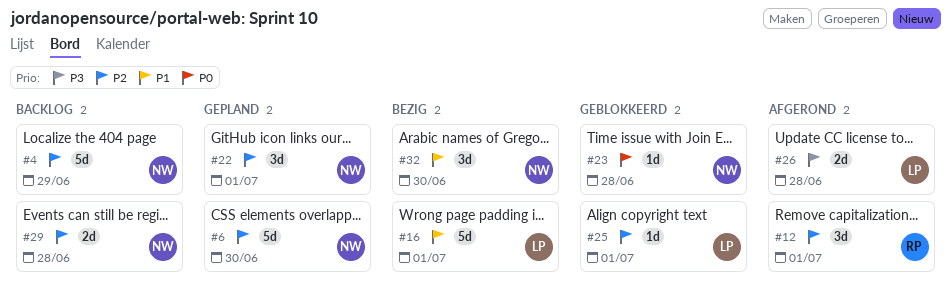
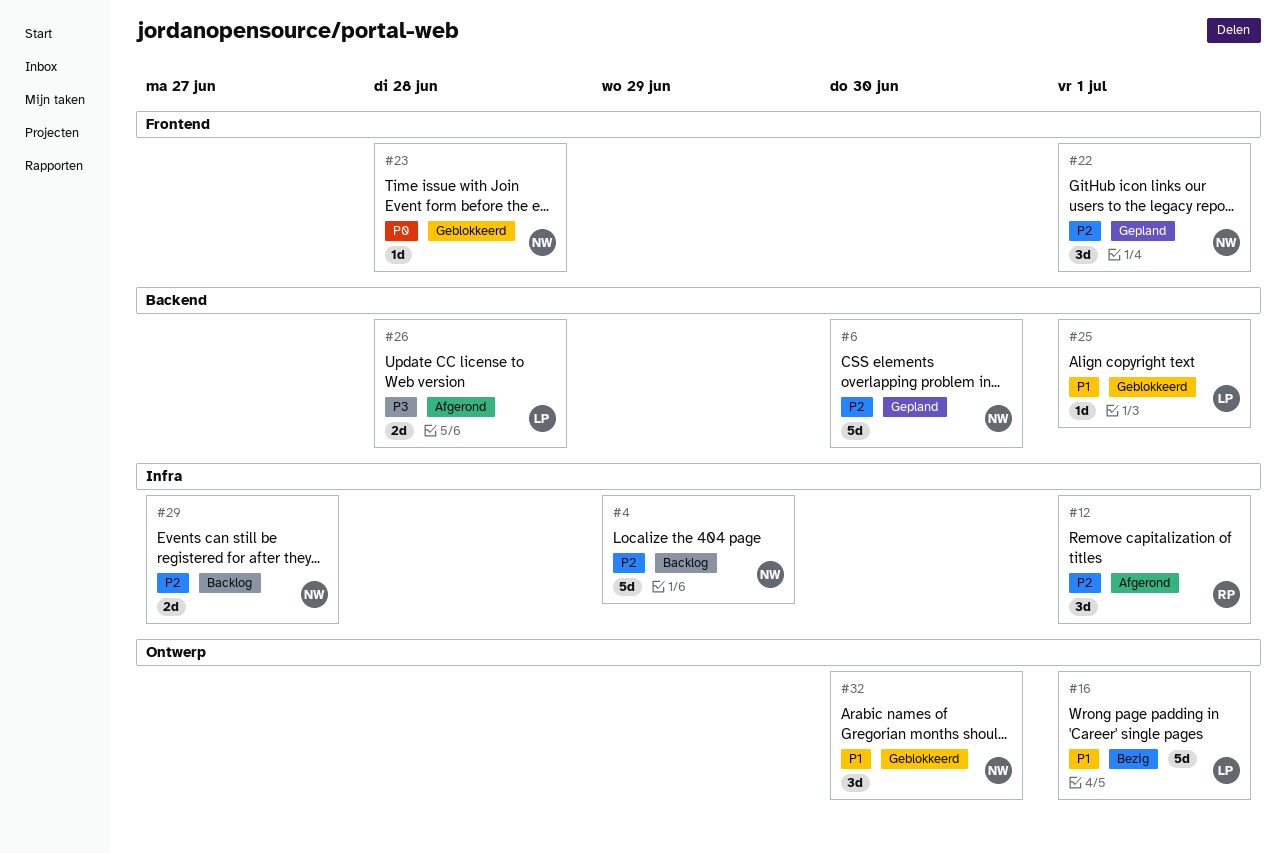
#25, priority: P2 -> P1
#29, due: Jun 28 -> Jun 27
#32, status: Bezig -> Geblokkeerd

